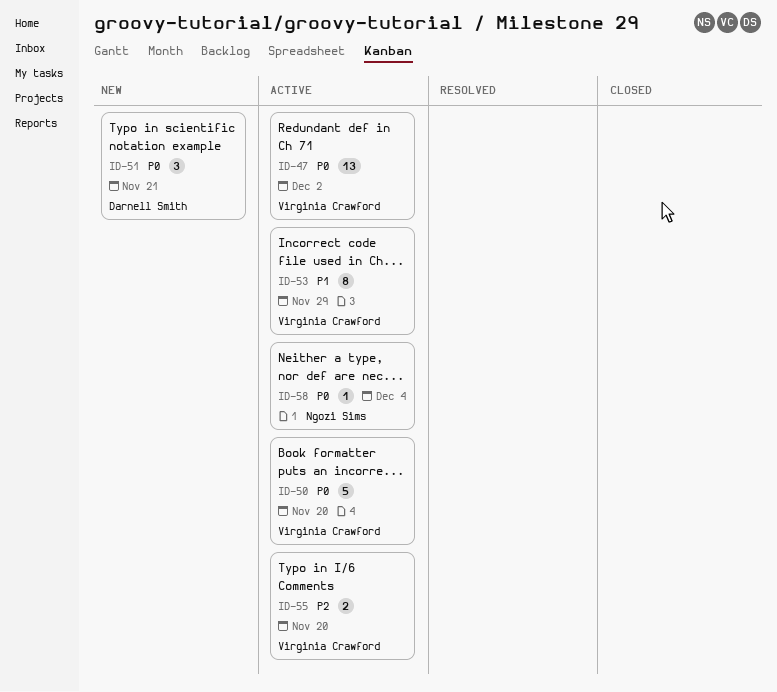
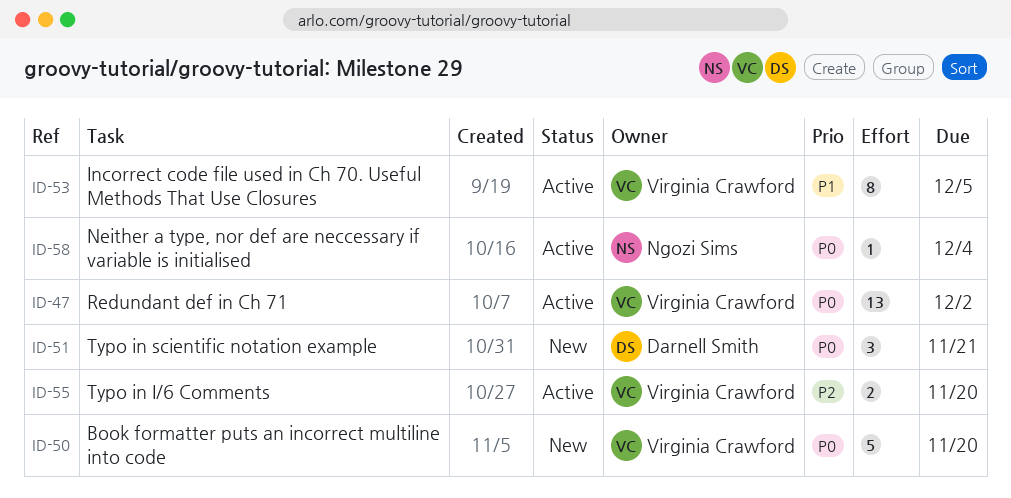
ID-50, status: Active -> New
ID-53, due: Nov 29 -> Dec 5

